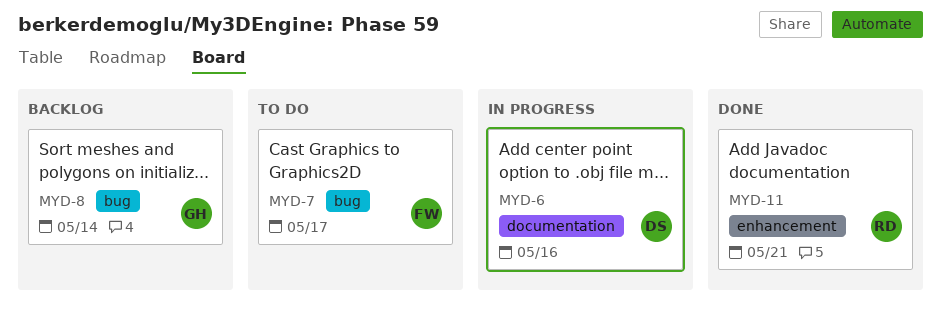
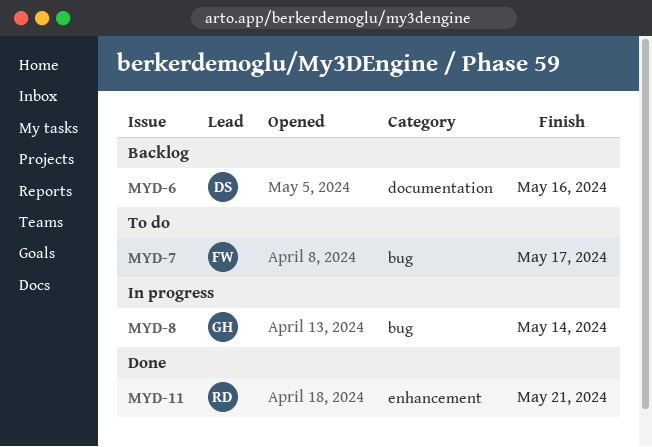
MYD-6, status: In progress -> Backlog
MYD-8, status: Backlog -> In progress

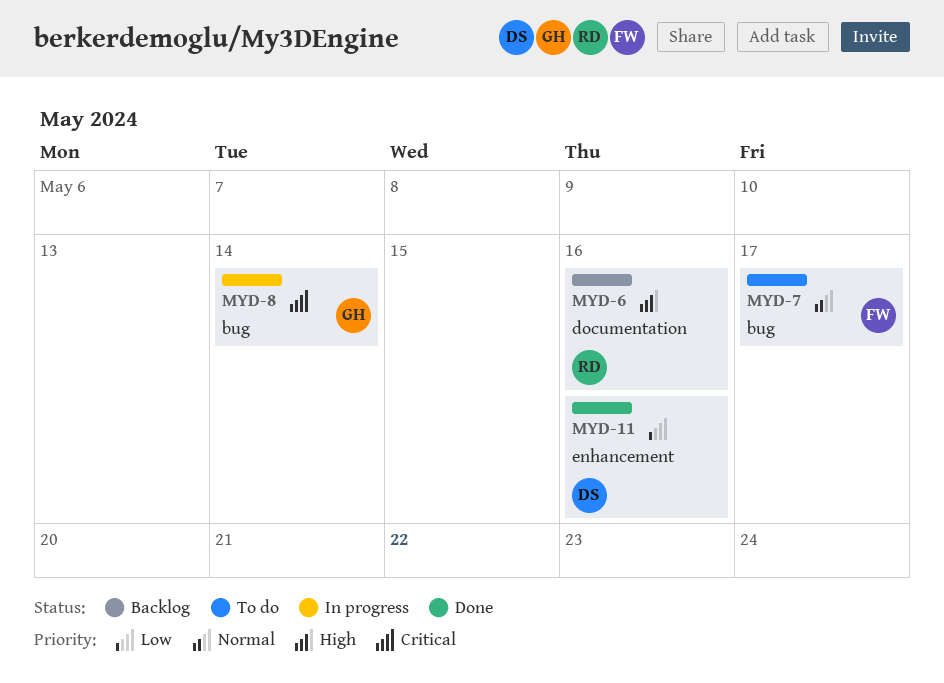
MYD-6, owner: DS -> RD
MYD-11, owner: RD -> DS
MYD-11, due: May 21 -> May 16

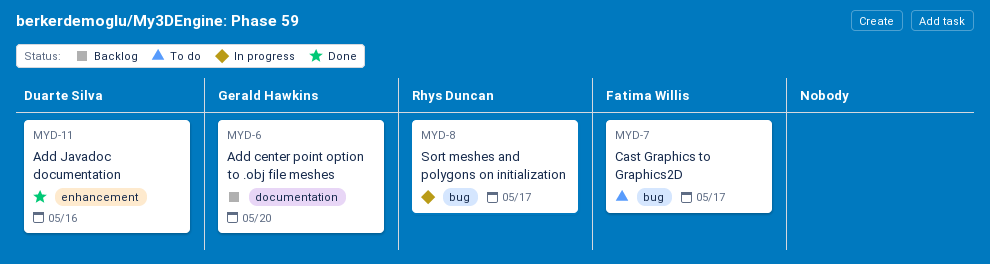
MYD-6, owner: Rhys Duncan -> Gerald Hawkins
MYD-6, due: May 16 -> May 20
MYD-8, owner: Gerald Hawkins -> Rhys Duncan
MYD-8, due: May 14 -> May 17

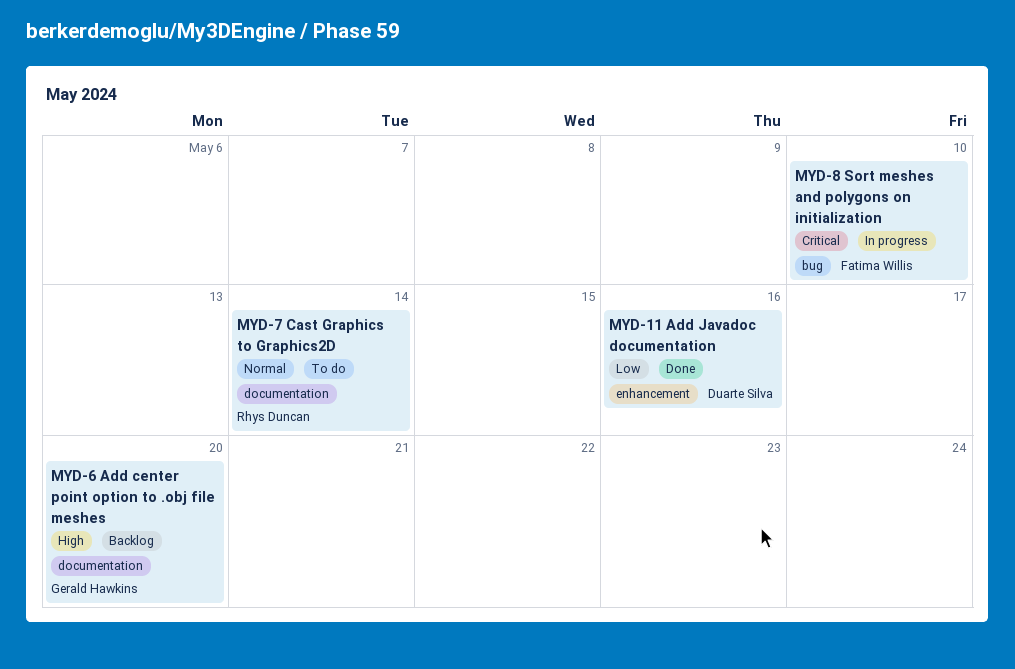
MYD-7, owner: Fatima Willis -> Rhys Duncan
MYD-7, label: bug -> documentation
MYD-7, due: May 17 -> May 14
MYD-8, owner: Rhys Duncan -> Fatima Willis
MYD-8, due: May 17 -> May 10

